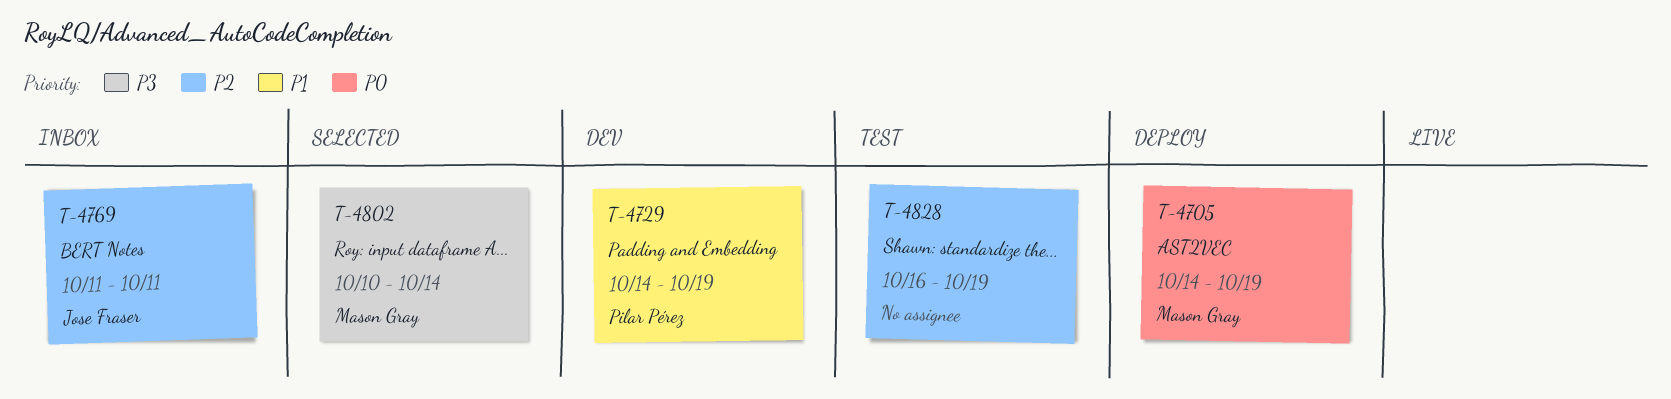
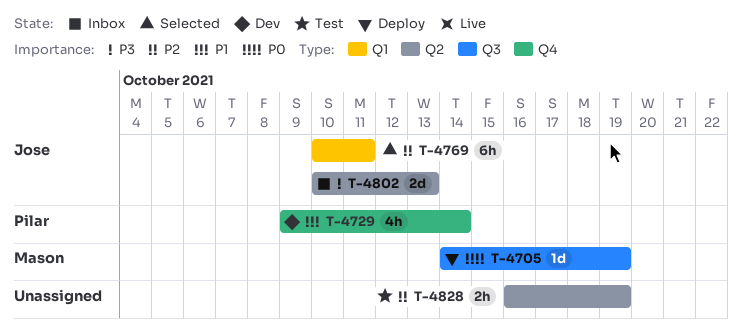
T-4729, start: Oct 14 -> Oct 9
T-4729, due: Oct 19 -> Oct 14
T-4769, status: Inbox -> Selected
T-4769, start: Oct 11 -> Oct 10
T-4802, status: Selected -> Inbox
T-4802, owner: Mason Gray -> Jose Fraser
T-4802, due: Oct 14 -> Oct 13

